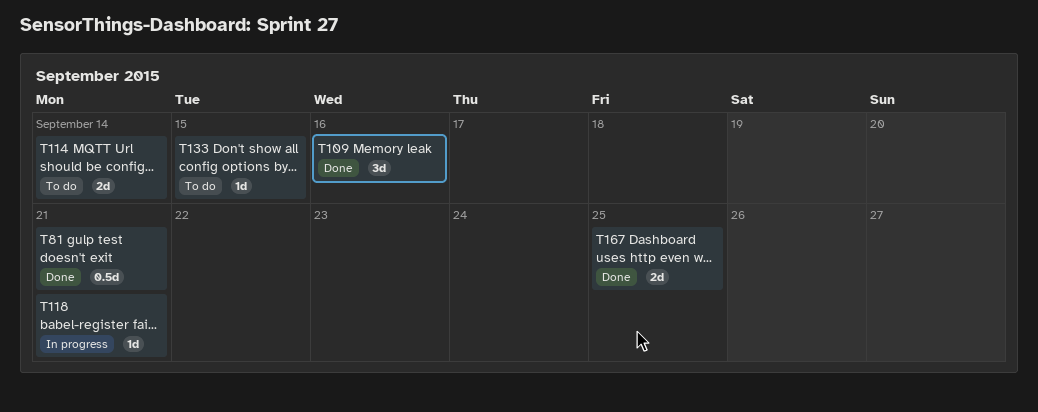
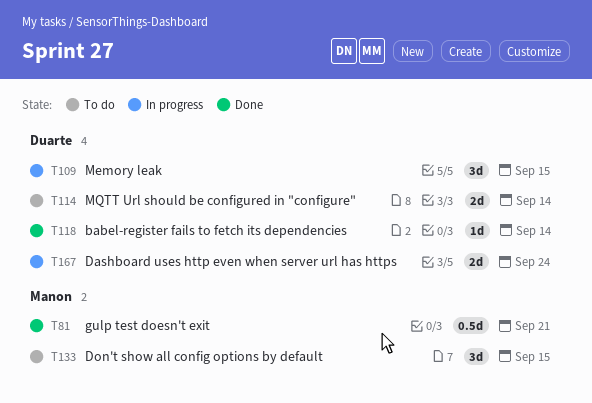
T109, status: Done -> In progress
T109, due: Sep 16 -> Sep 15
T118, status: In progress -> Done
T118, due: Sep 21 -> Sep 14
T133, estimate: 1d -> 3d
T167, status: Done -> In progress
T167, due: Sep 25 -> Sep 24

